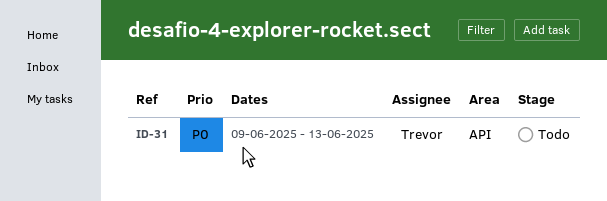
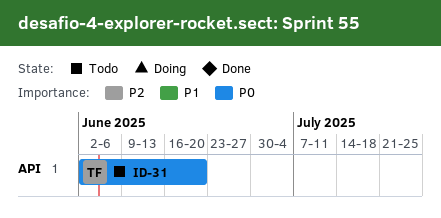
ID-31, start: Jun 9 -> Jun 2
ID-31, due: Jun 13 -> Jun 20

